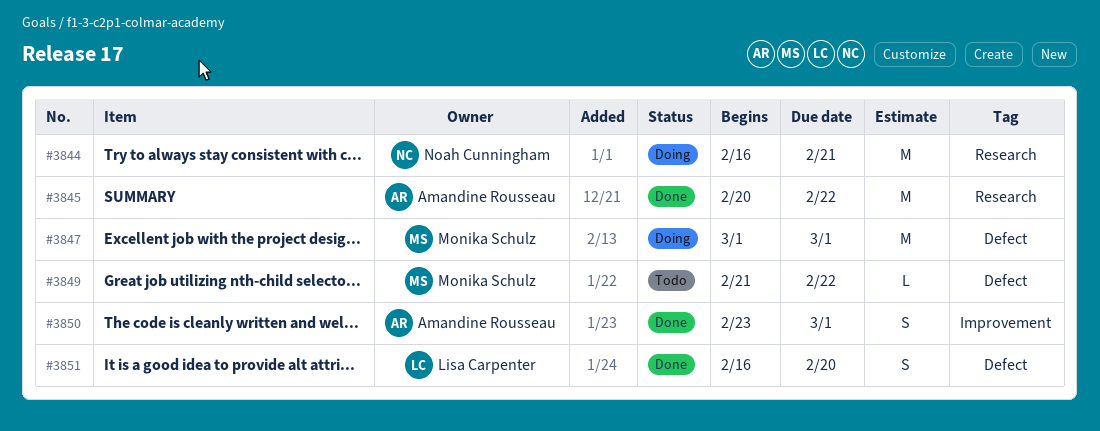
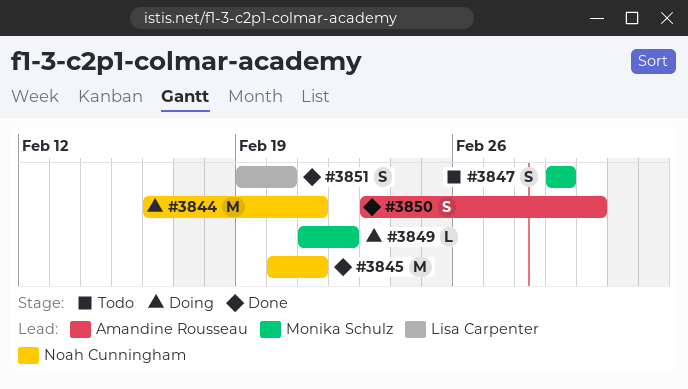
#3845, owner: Amandine Rousseau -> Noah Cunningham
#3845, due: Feb 22 -> Feb 21
#3847, status: Doing -> Todo
#3847, estimate: M -> S
#3847, start: Mar 1 -> Feb 29
#3847, due: Mar 1 -> Feb 29
#3849, status: Todo -> Doing
#3851, start: Feb 16 -> Feb 19

